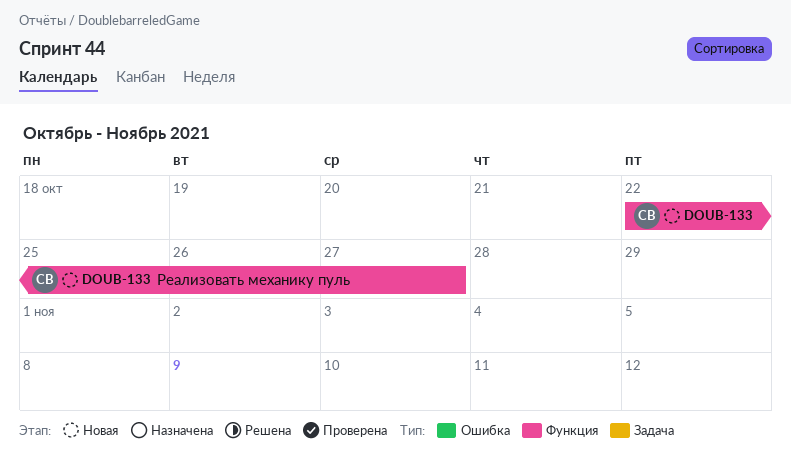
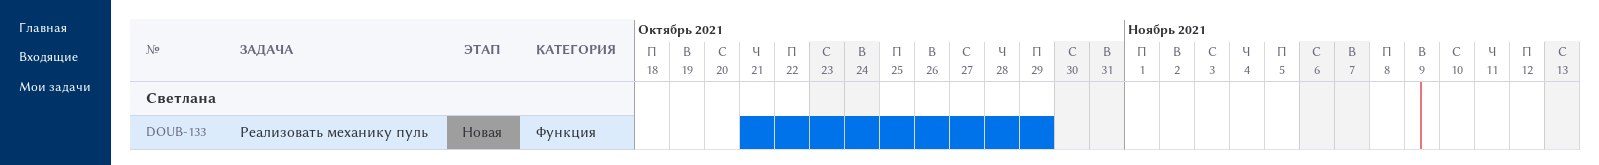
DOUB-133, start: Oct 22 -> Oct 21
DOUB-133, due: Oct 27 -> Oct 29

